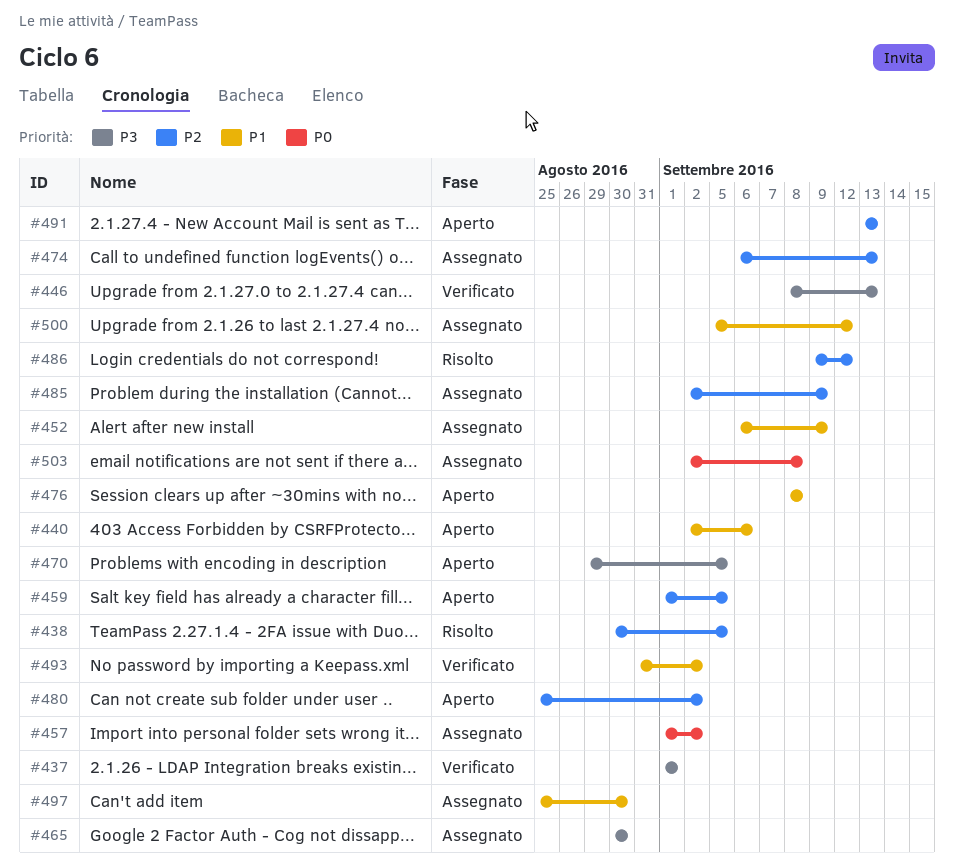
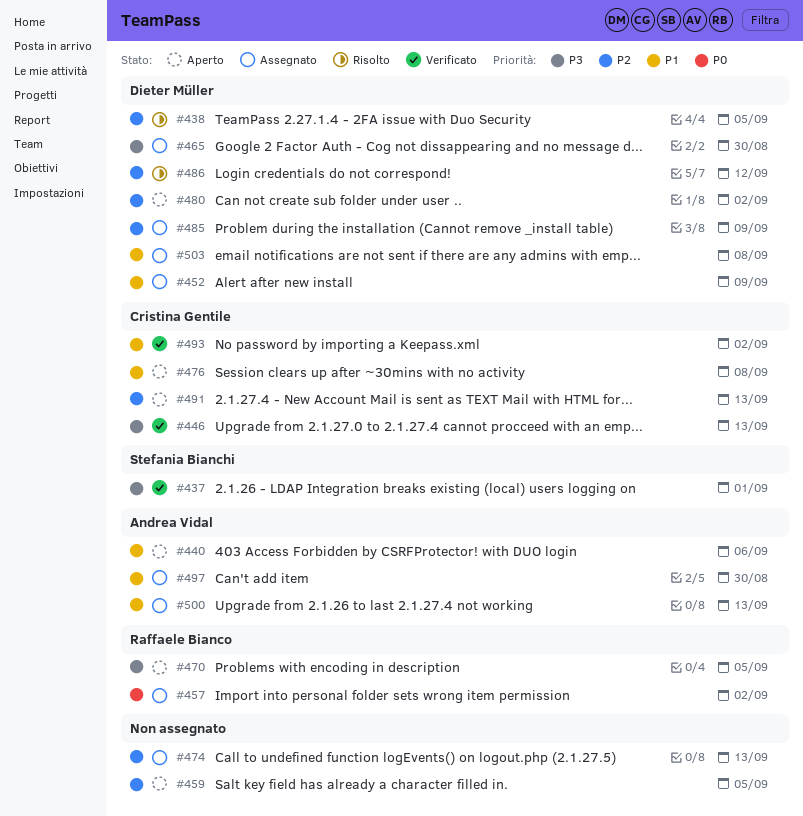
#500, due: Sep 12 -> Sep 13
#503, priority: P0 -> P1

